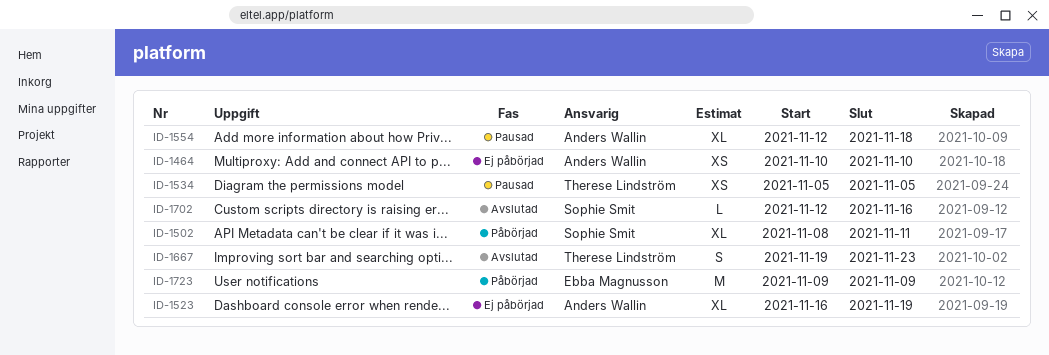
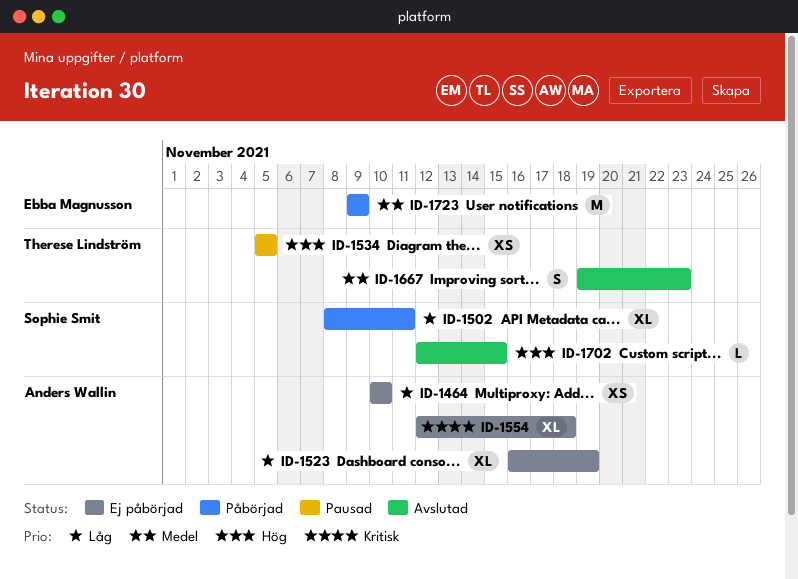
ID-1554, status: Pausad -> Ej påbörjad
ID-1702, due: Nov 16 -> Nov 15

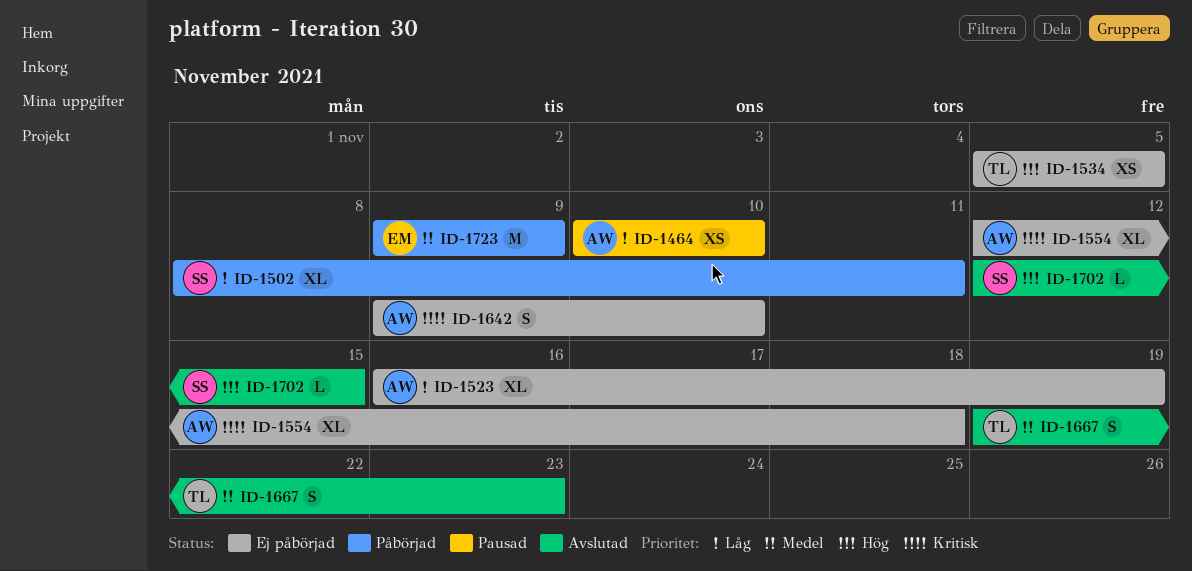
ID-1464, status: Ej påbörjad -> Pausad
ID-1534, status: Pausad -> Ej påbörjad
ID-1642: none -> present

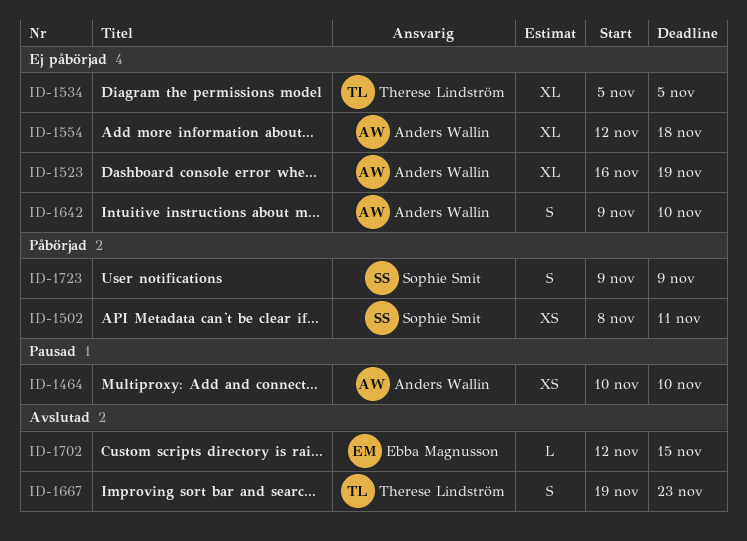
ID-1502, estimate: XL -> XS
ID-1534, estimate: XS -> XL
ID-1702, owner: Sophie Smit -> Ebba Magnusson
ID-1723, owner: Ebba Magnusson -> Sophie Smit
ID-1723, estimate: M -> S

